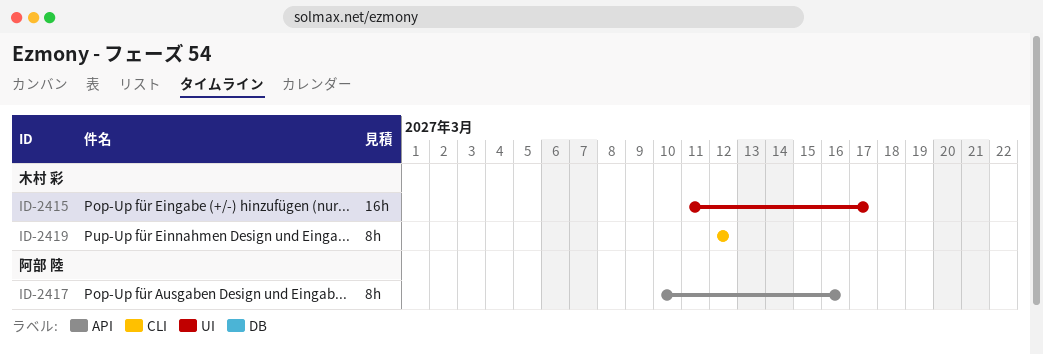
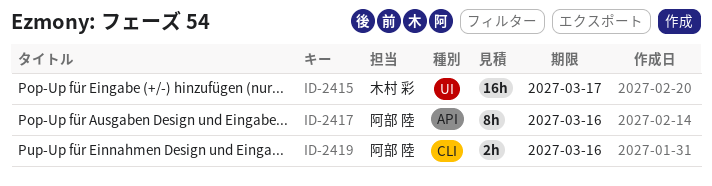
ID-2419, owner: 木村 彩 -> 阿部 陸
ID-2419, estimate: 8h -> 2h
ID-2419, due: Mar 12 -> Mar 16

